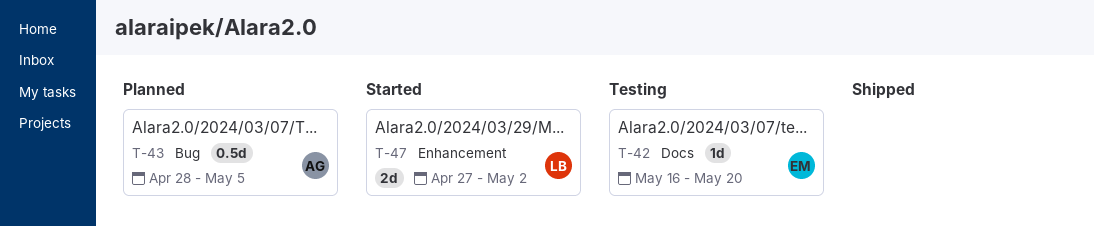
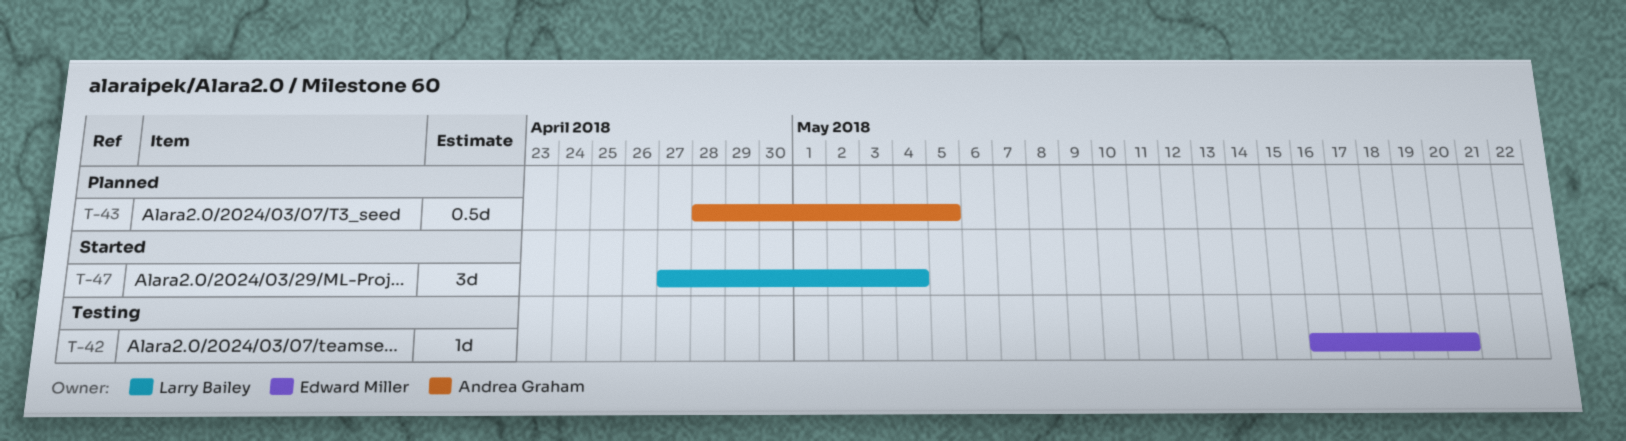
T-47, estimate: 2d -> 3d
T-47, due: May 2 -> May 4

